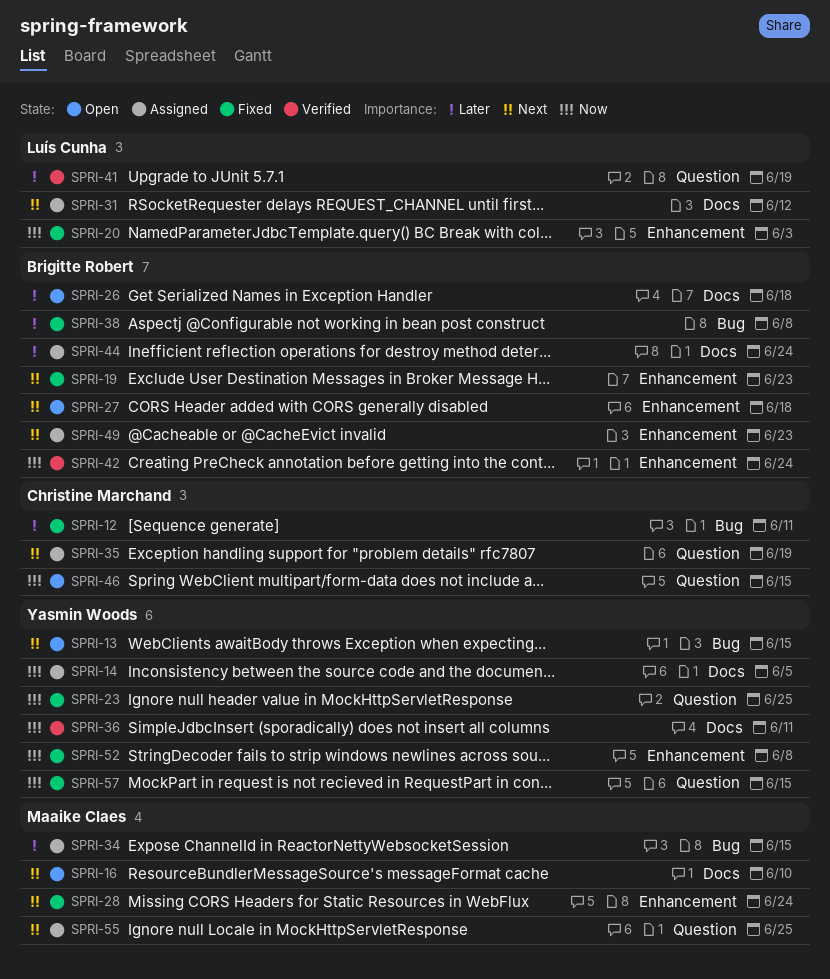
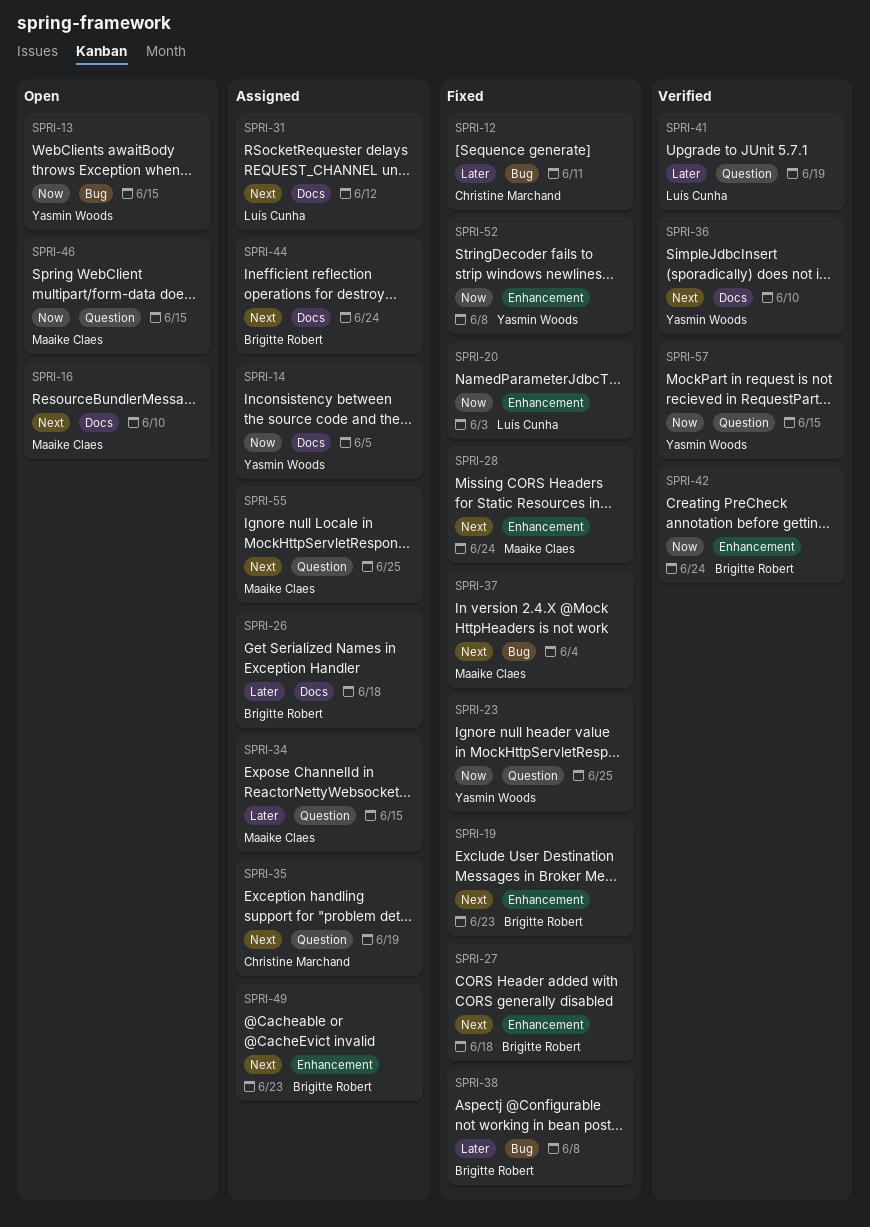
SPRI-13, priority: Next -> Now
SPRI-26, status: Open -> Assigned
SPRI-27, status: Open -> Fixed
SPRI-34, label: Bug -> Question
SPRI-36, priority: Now -> Next
SPRI-36, due: Jun 11 -> Jun 10
SPRI-37: none -> present
SPRI-44, priority: Later -> Next
SPRI-46, owner: Christine Marchand -> Maaike Claes
SPRI-57, status: Fixed -> Verified

